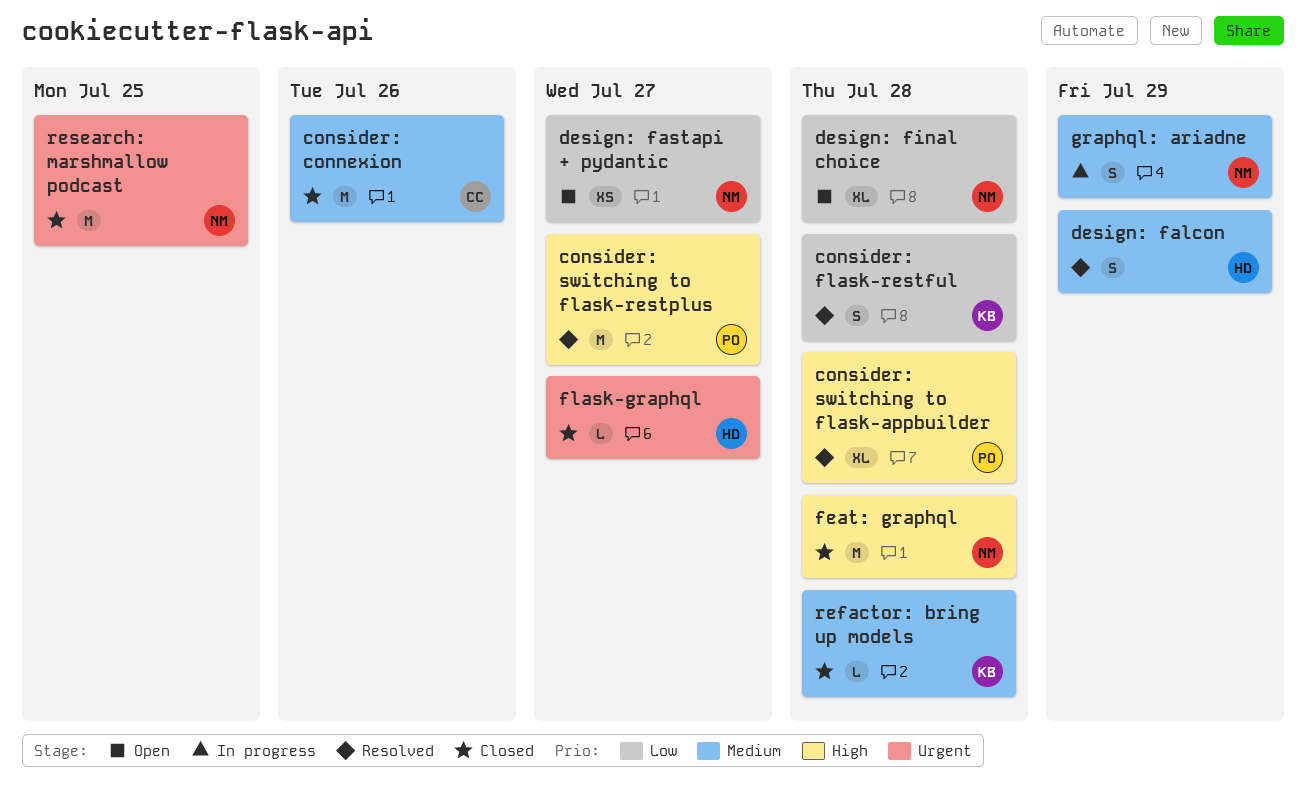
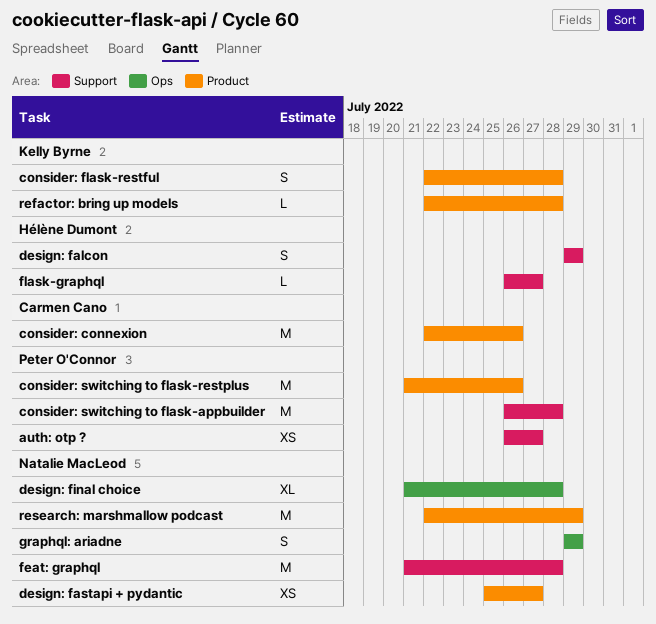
auth: otp ?: none -> present
consider: switching to flask-appbuilder, estimate: XL -> M
consider: switching to flask-restplus, due: Jul 27 -> Jul 26
research: marshmallow podcast, due: Jul 25 -> Jul 29

